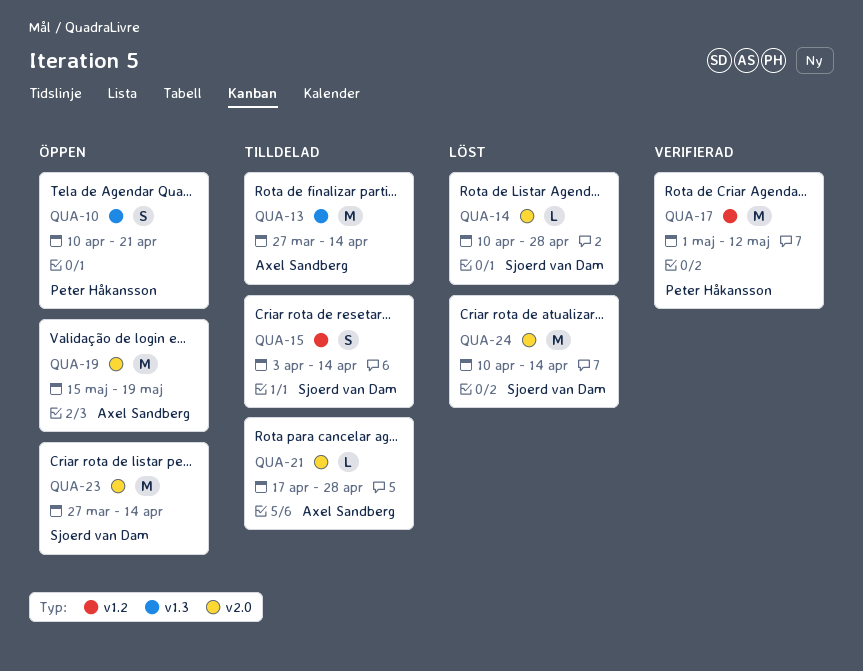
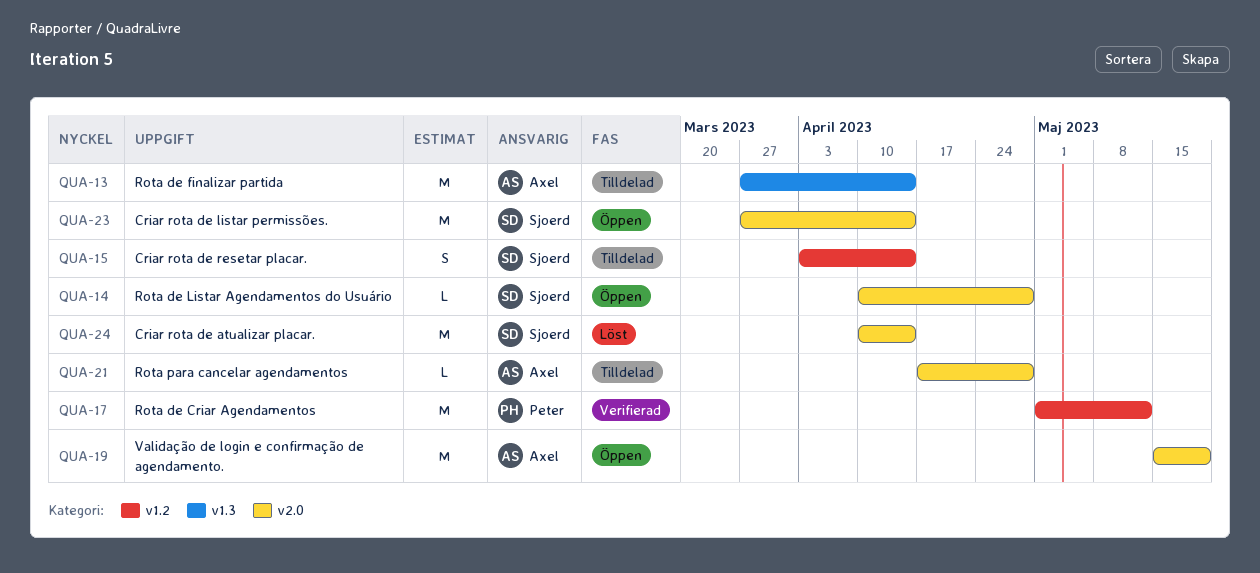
QUA-10: present -> none
QUA-14, status: Löst -> Öppen

